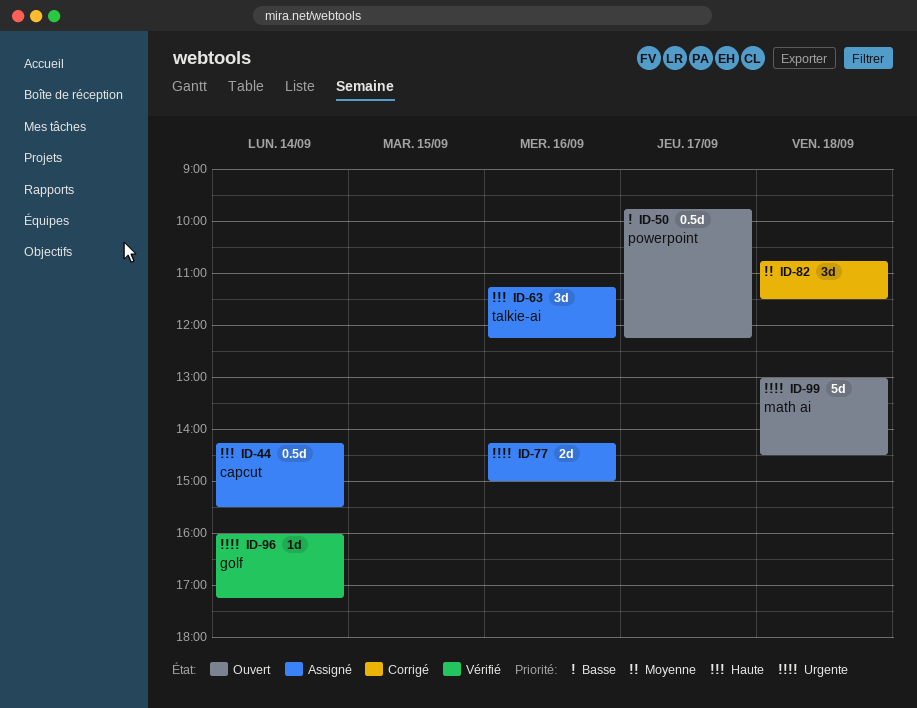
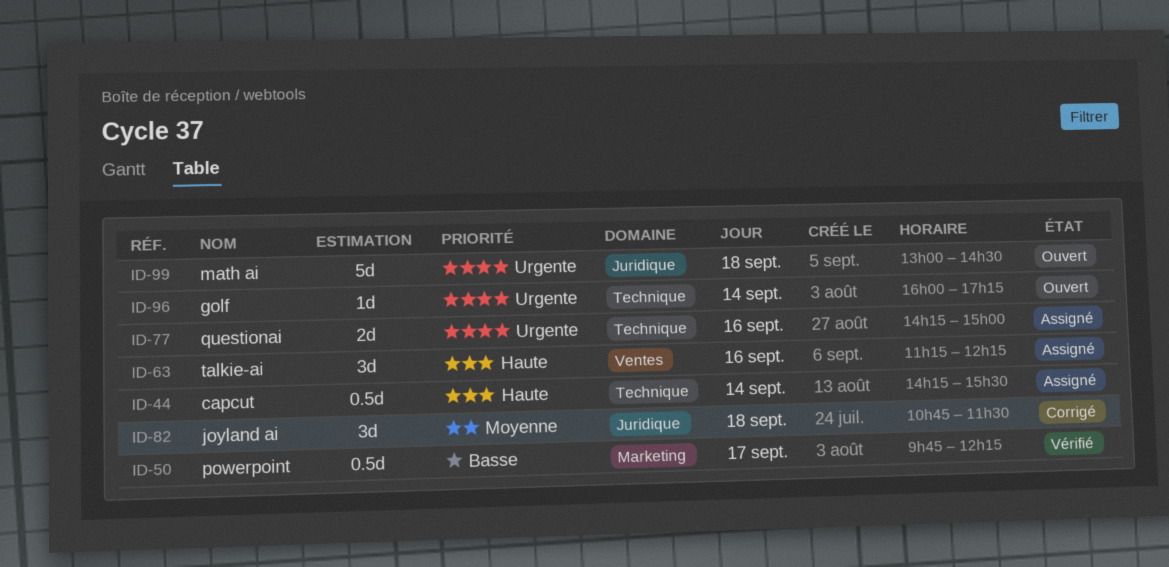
ID-50, status: Ouvert -> Vérifié
ID-96, status: Vérifié -> Ouvert

